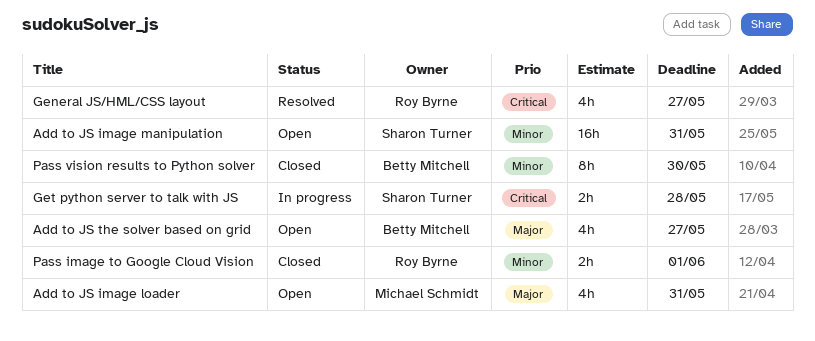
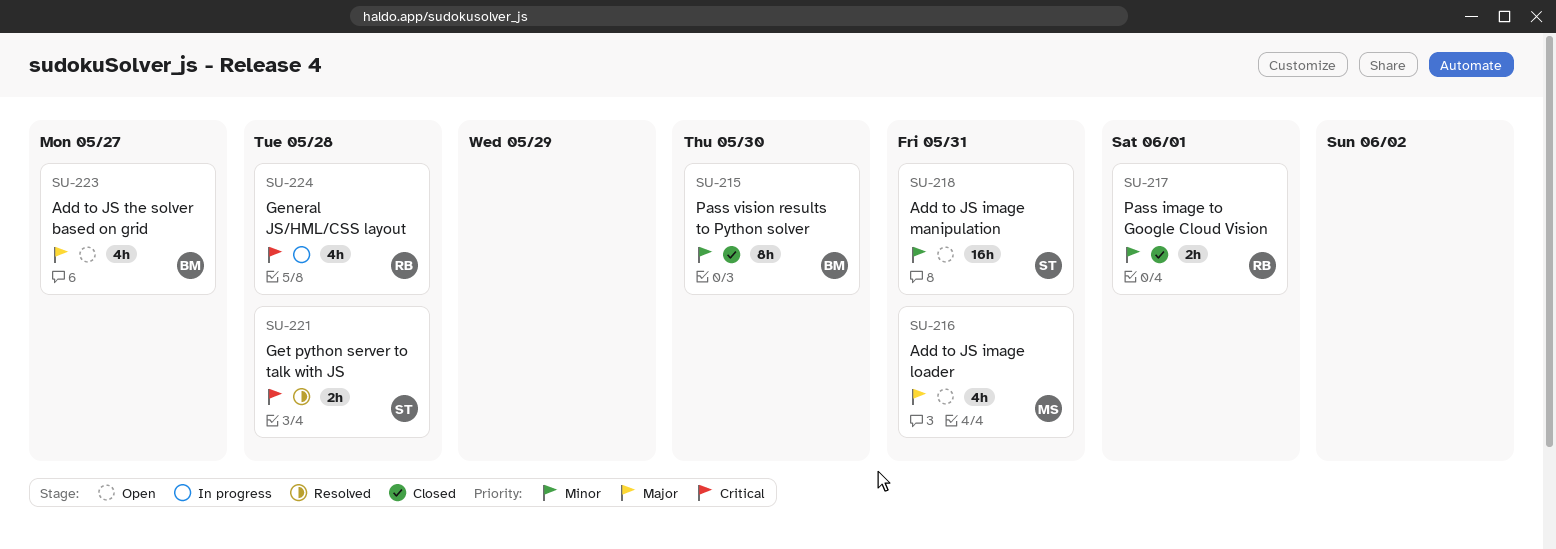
General JS/HML/CSS layout, status: Resolved -> In progress
General JS/HML/CSS layout, due: May 27 -> May 28
Get python server to talk with JS, status: In progress -> Resolved

